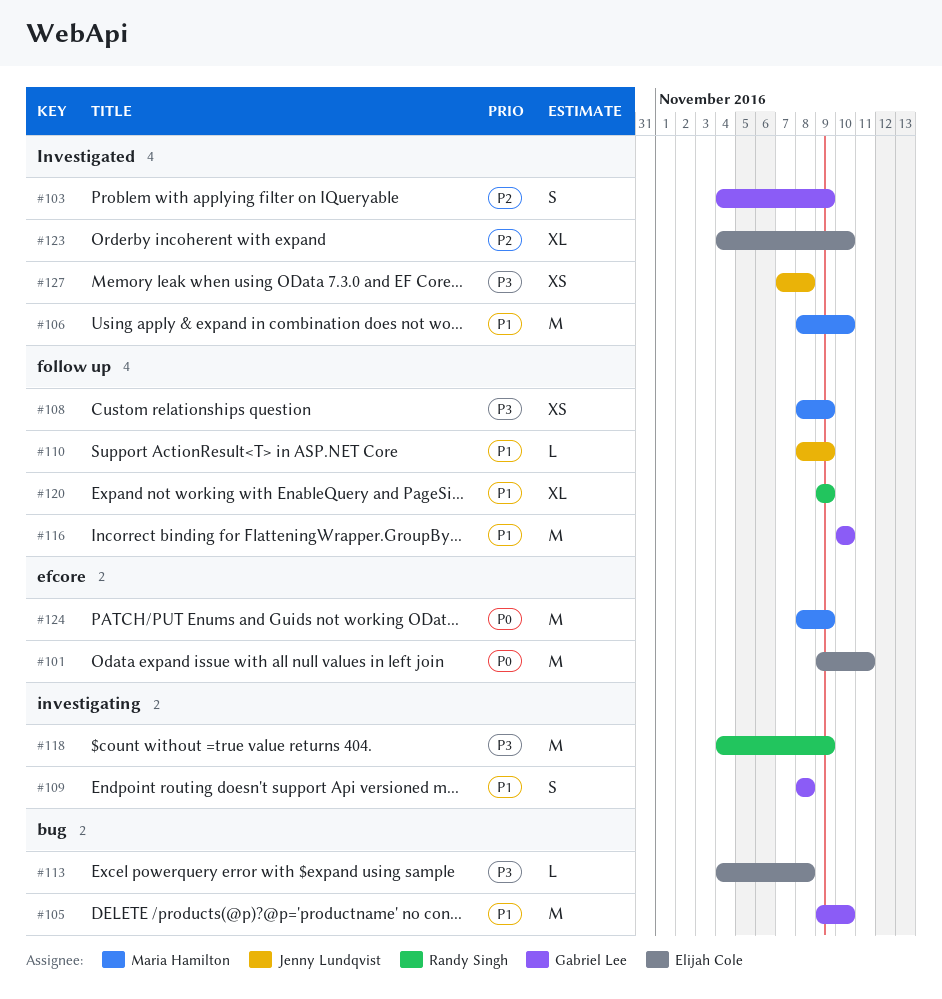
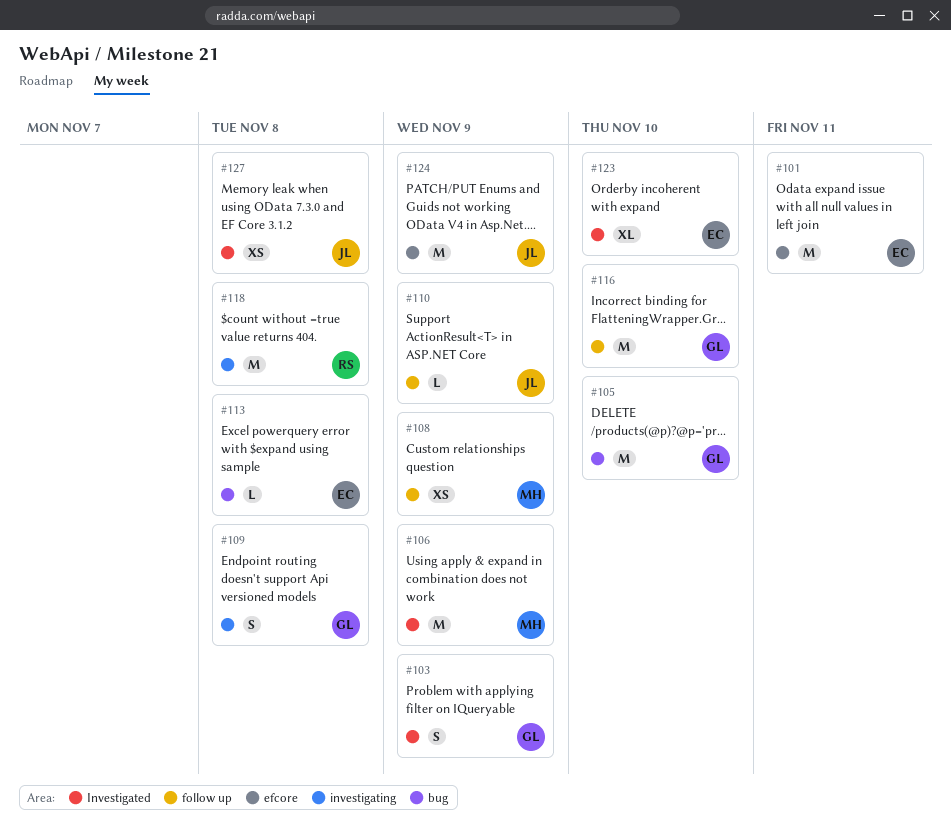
#106, due: Nov 10 -> Nov 9
#118, due: Nov 9 -> Nov 8
#120: present -> none
#124, owner: Maria Hamilton -> Jenny Lundqvist

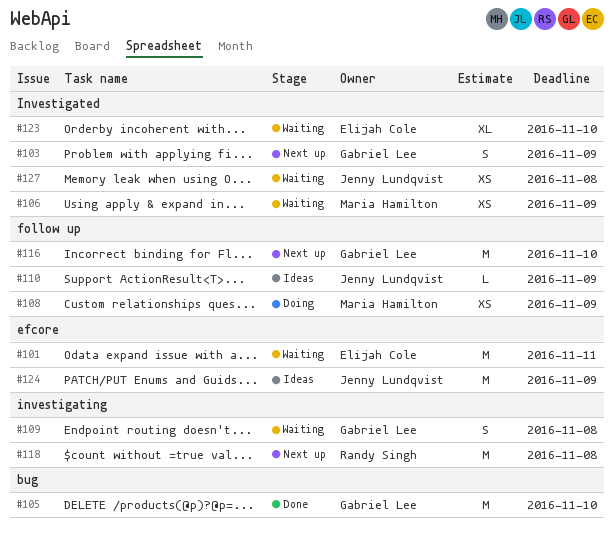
#106, estimate: M -> XS
#113: present -> none

